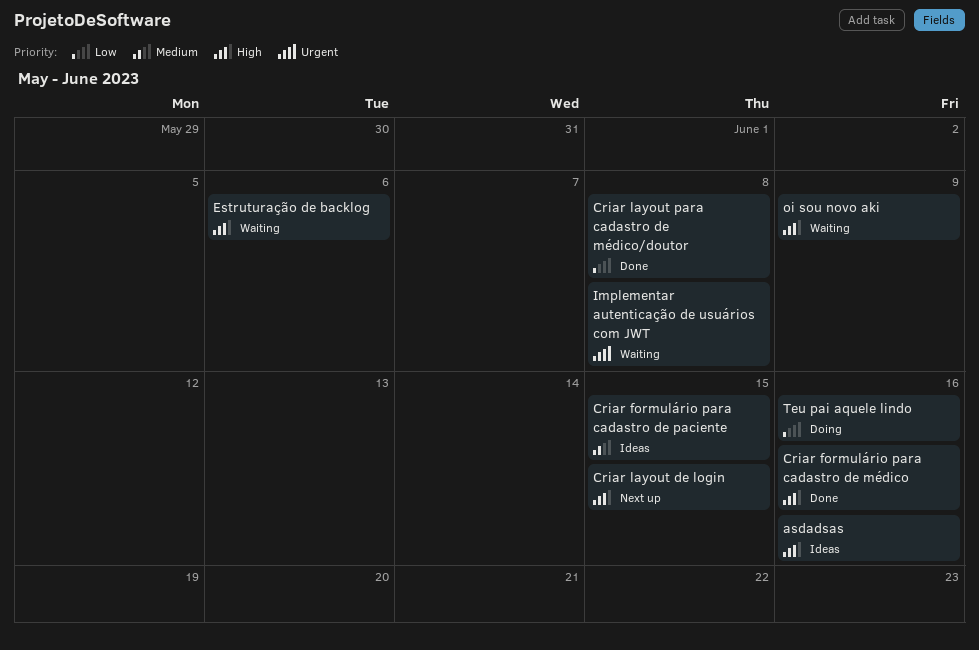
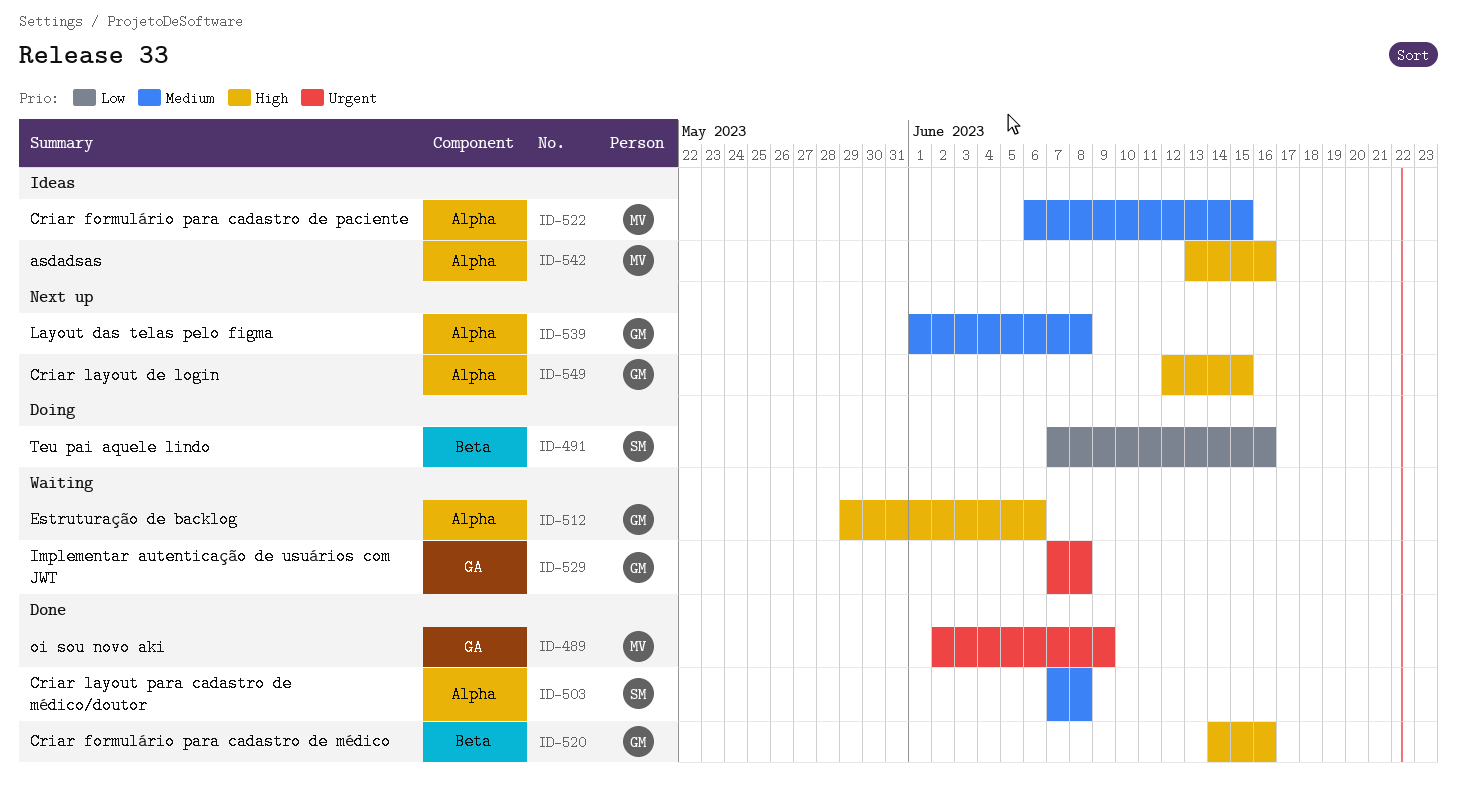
Criar layout para cadastro de médico/doutor, priority: Low -> Medium
Layout das telas pelo figma: none -> present
oi sou novo aki, status: Waiting -> Done
oi sou novo aki, priority: High -> Urgent

